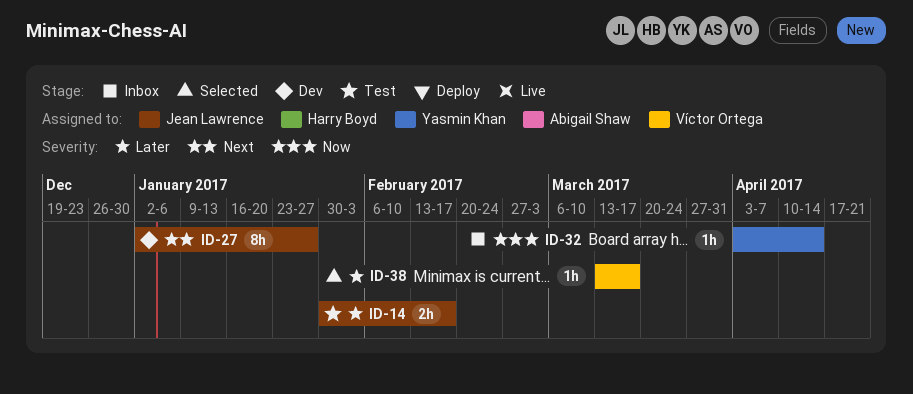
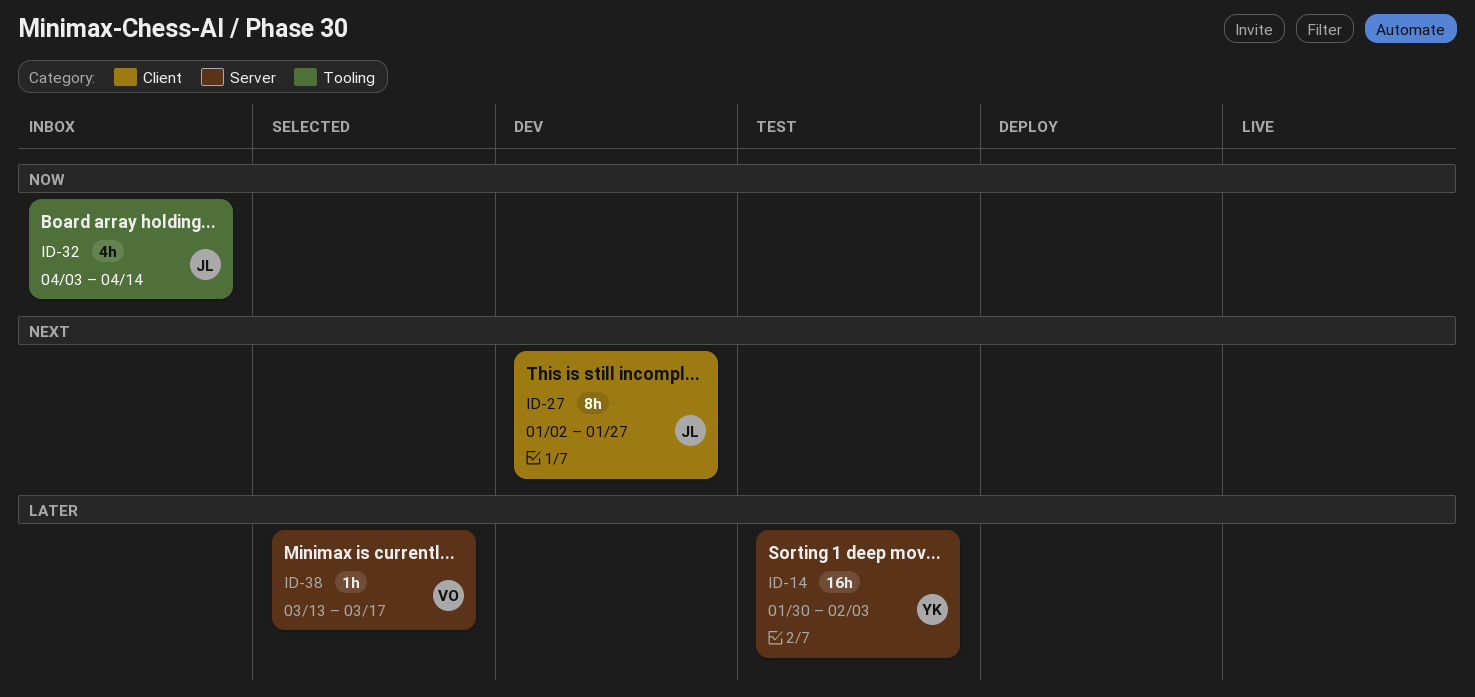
ID-14, owner: Jean Lawrence -> Yasmin Khan
ID-14, estimate: 2h -> 16h
ID-14, due: Feb 17 -> Feb 3
ID-32, owner: Yasmin Khan -> Jean Lawrence
ID-32, estimate: 1h -> 4h

